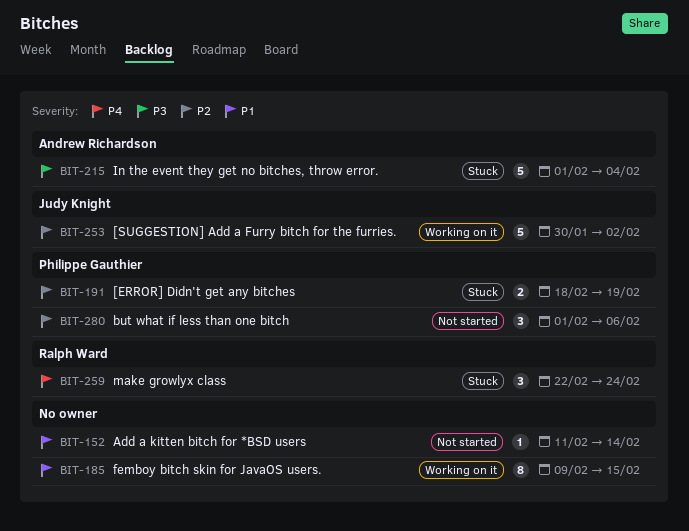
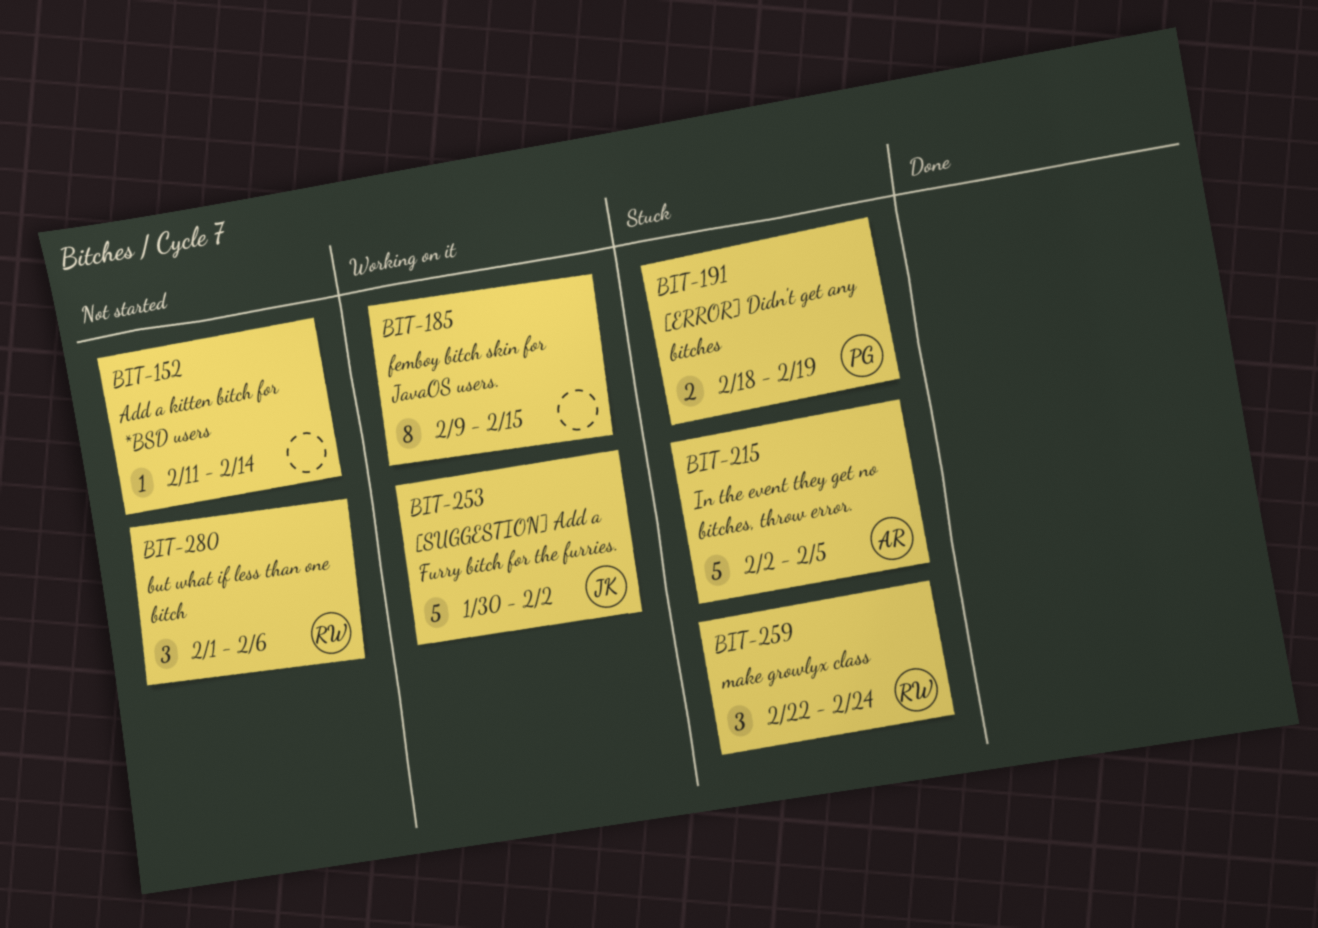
BIT-215, start: Feb 1 -> Feb 2
BIT-215, due: Feb 4 -> Feb 5
BIT-280, owner: Philippe Gauthier -> Ralph Ward

